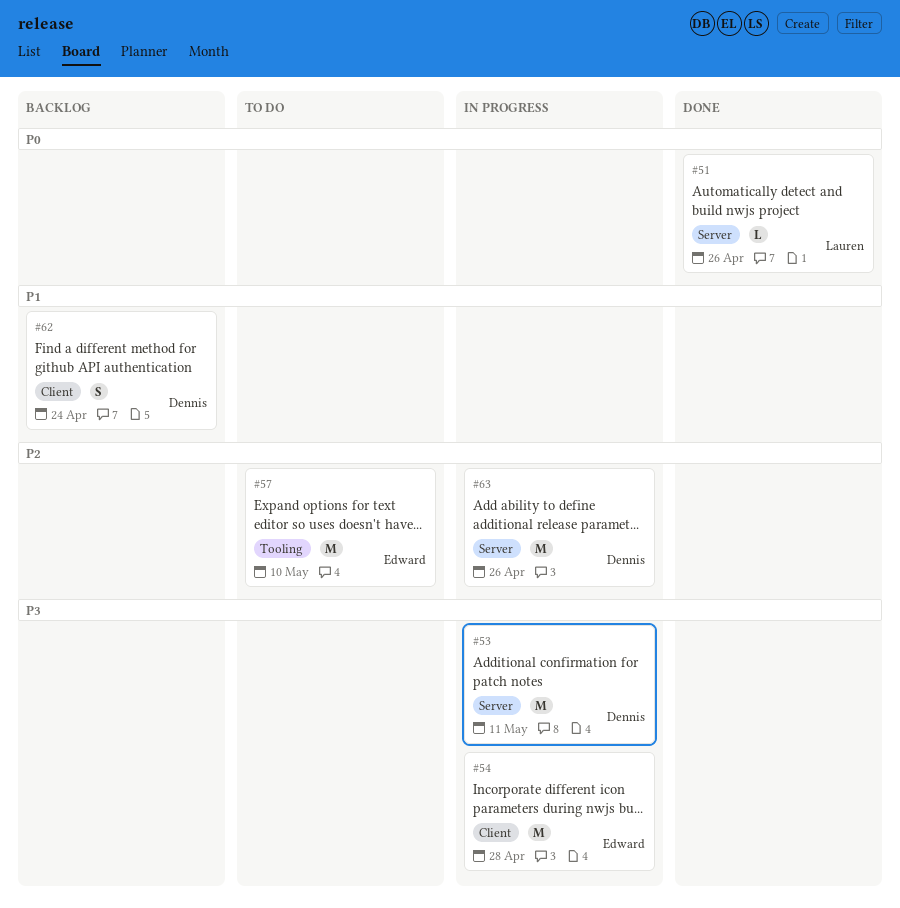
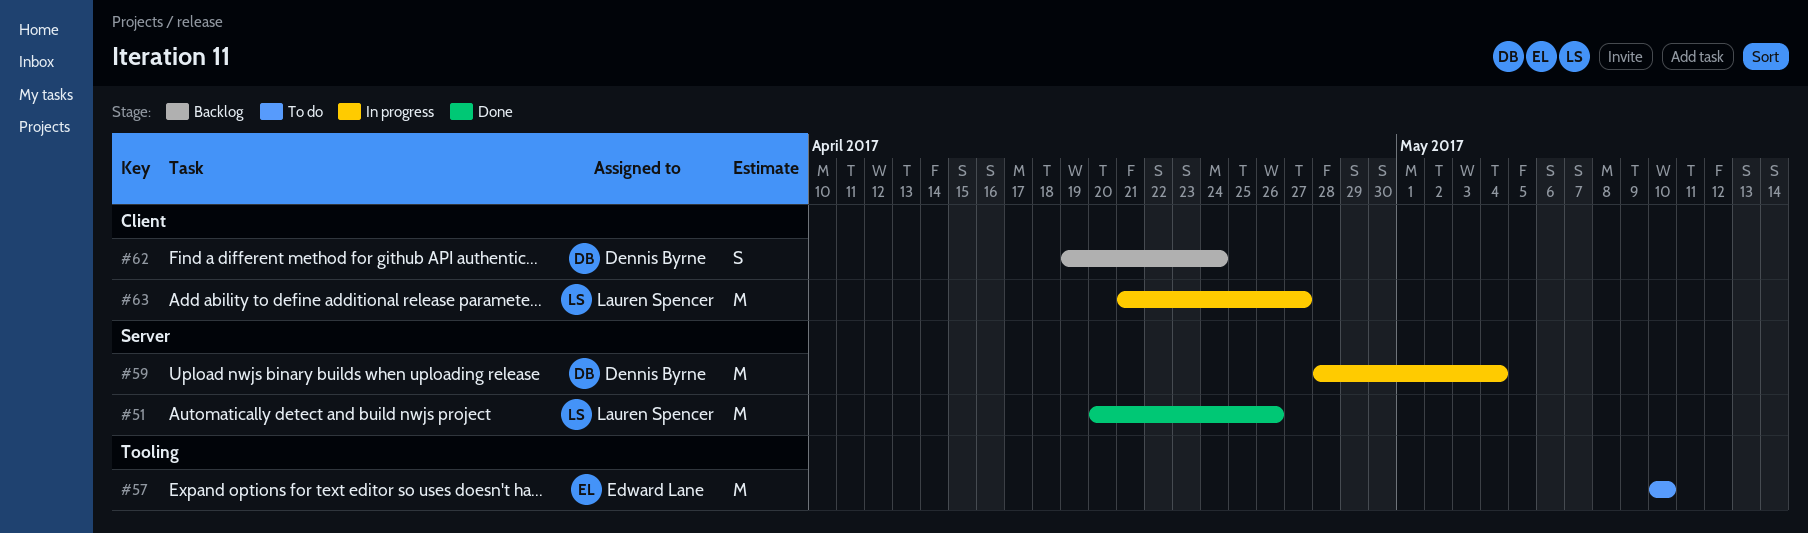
#51, estimate: L -> M
#53: present -> none
#54: present -> none
#59: none -> present
#63, owner: Dennis Byrne -> Lauren Spencer
#63, label: Server -> Client
#63, due: Apr 26 -> Apr 27

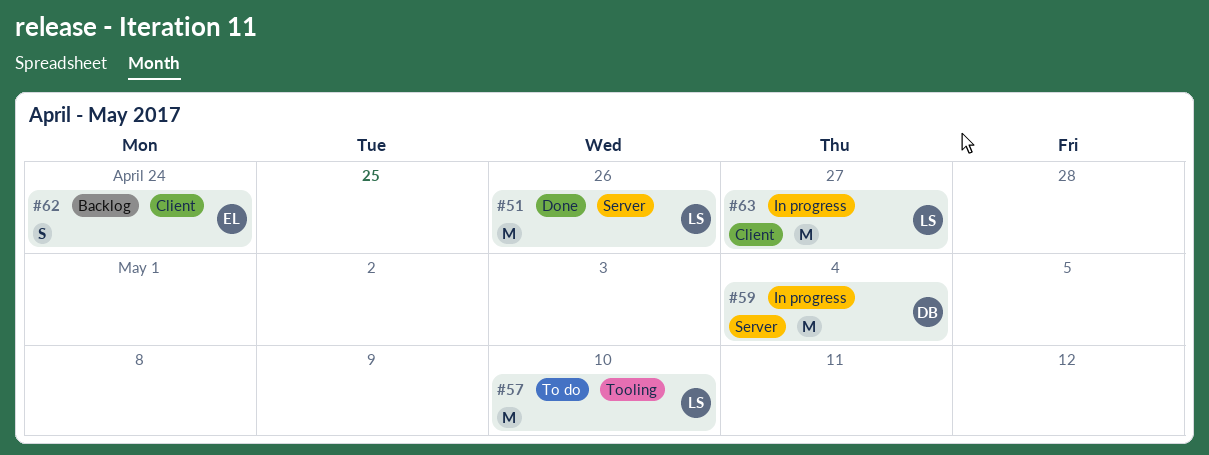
#57, owner: Edward Lane -> Lauren Spencer
#62, owner: Dennis Byrne -> Edward Lane

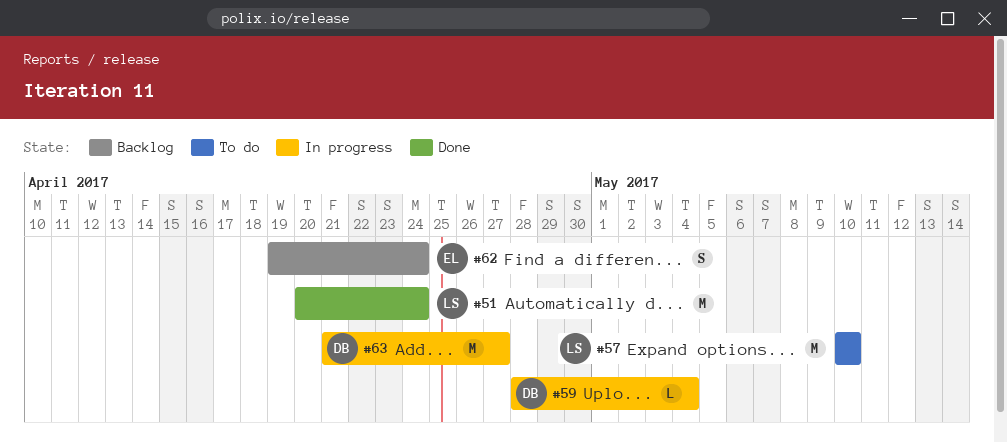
#51, due: Apr 26 -> Apr 24
#59, estimate: M -> L
#63, owner: LS -> DB

